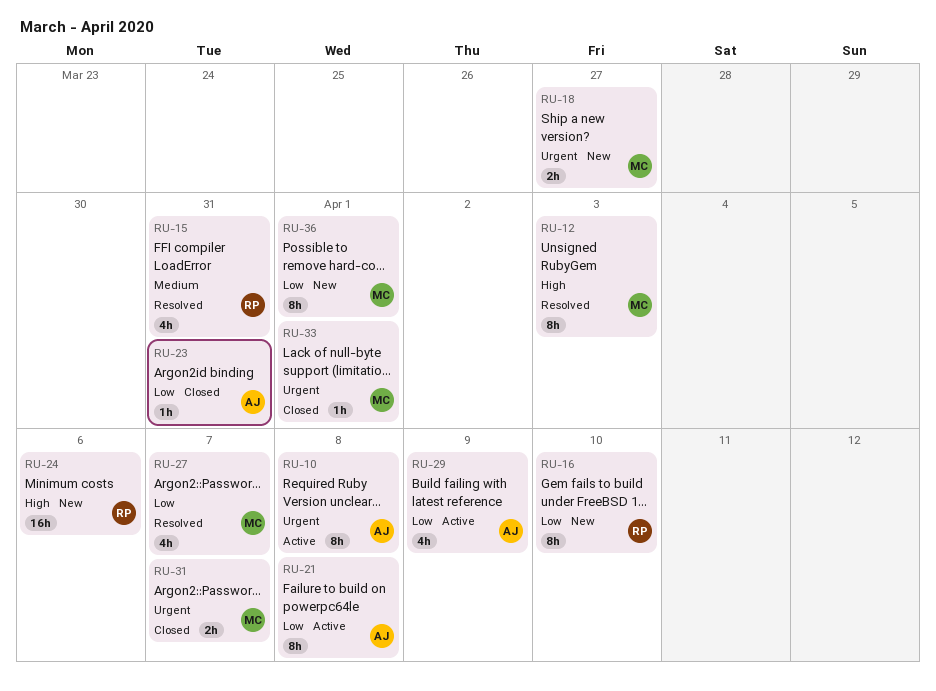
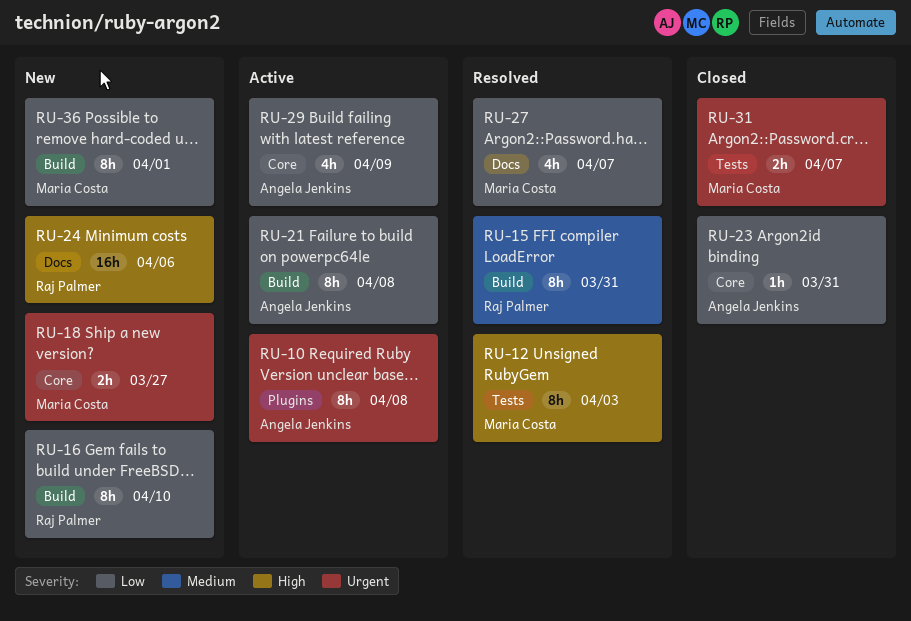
RU-15, estimate: 4h -> 8h
RU-33: present -> none

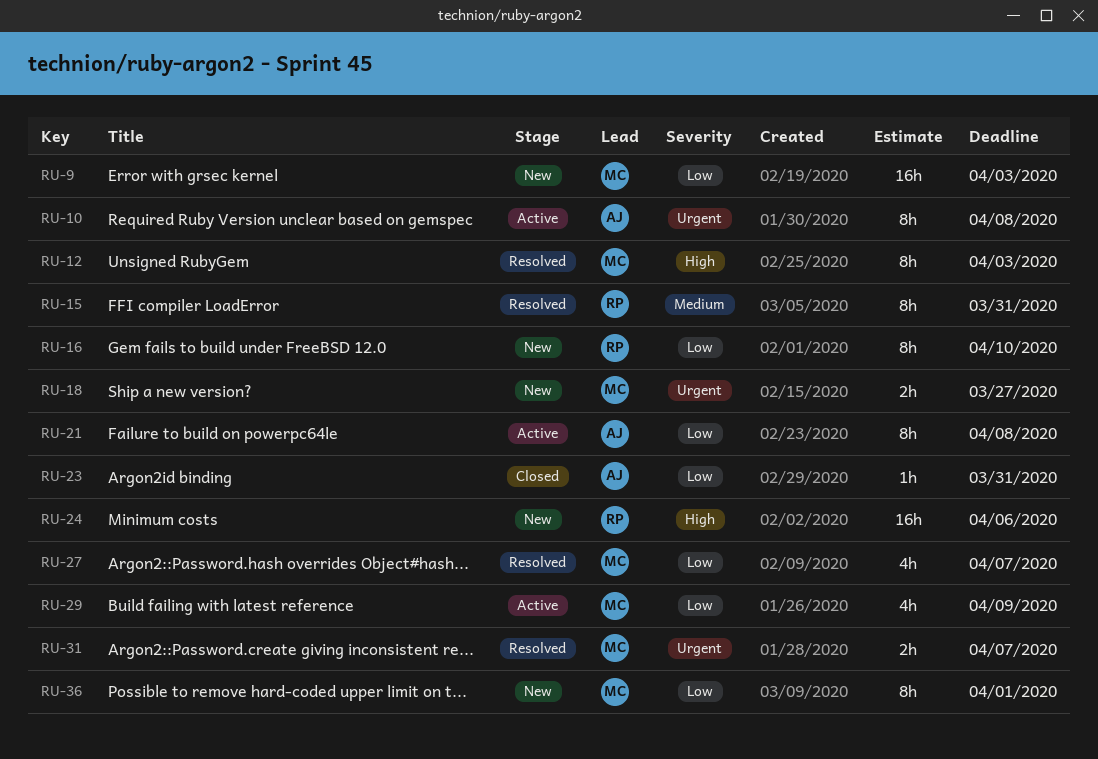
RU-9: none -> present
RU-29, owner: Angela Jenkins -> Maria Costa
RU-31, status: Closed -> Resolved

